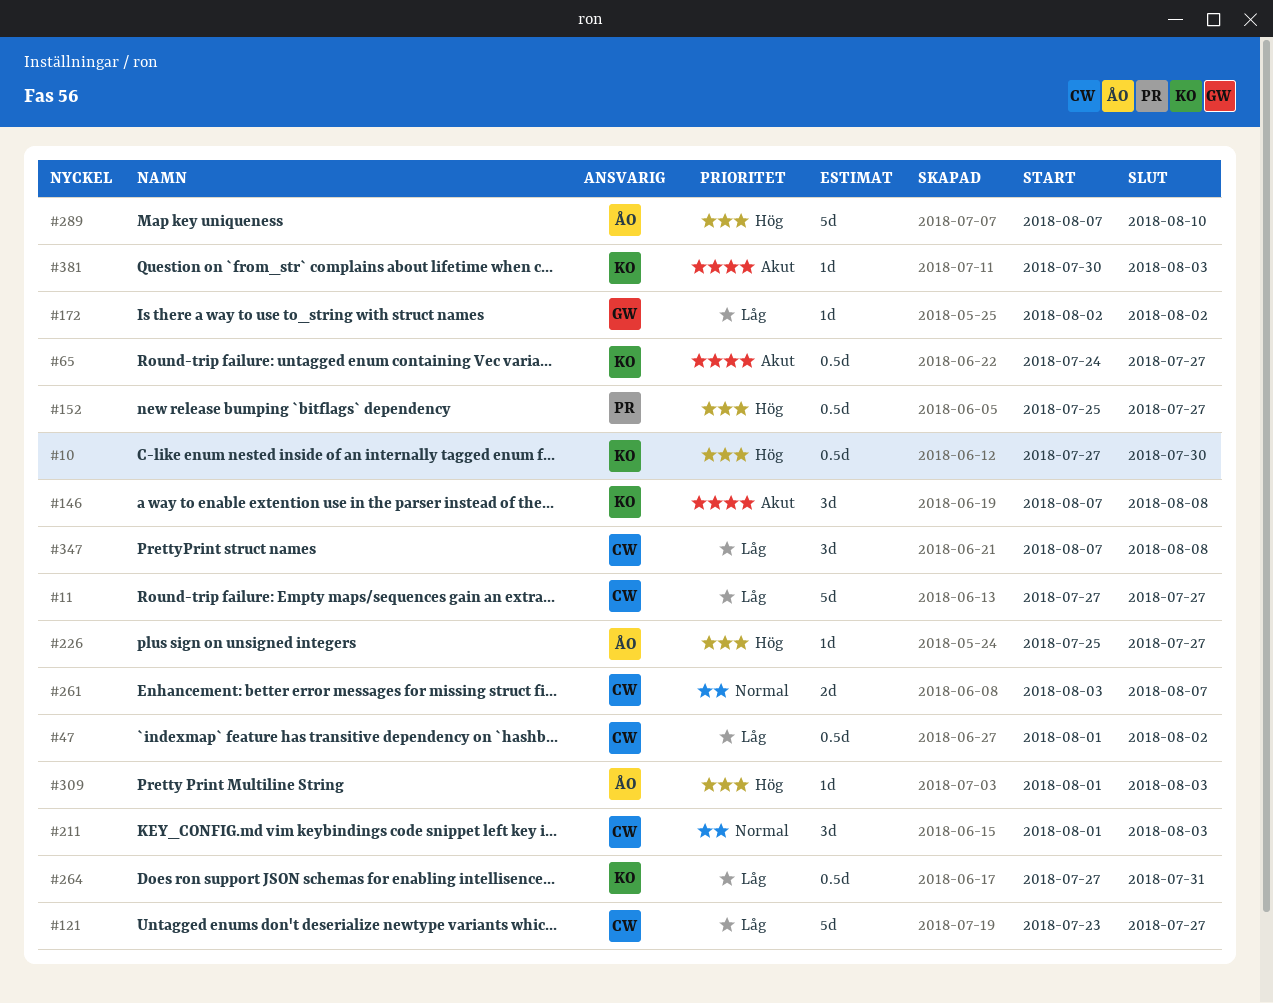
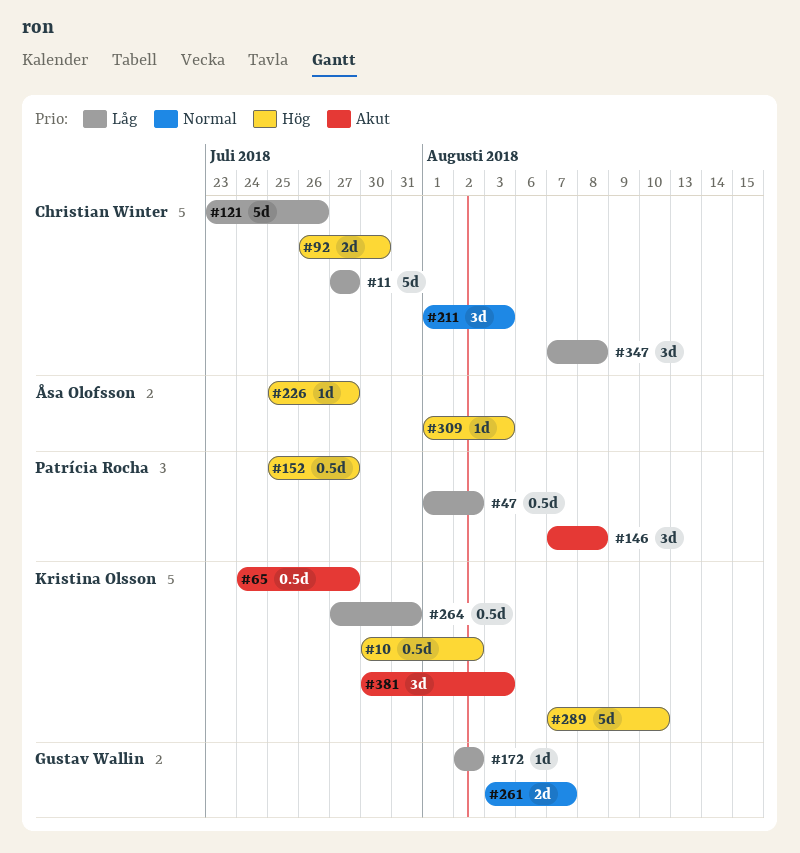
#10, start: Jul 27 -> Jul 30
#10, due: Jul 30 -> Aug 2
#47, owner: Christian Winter -> Patrícia Rocha
#92: none -> present
#121, due: Jul 27 -> Jul 26
#146, owner: Kristina Olsson -> Patrícia Rocha
#261, owner: Christian Winter -> Gustav Wallin
#289, owner: Åsa Olofsson -> Kristina Olsson
#381, estimate: 1d -> 3d

